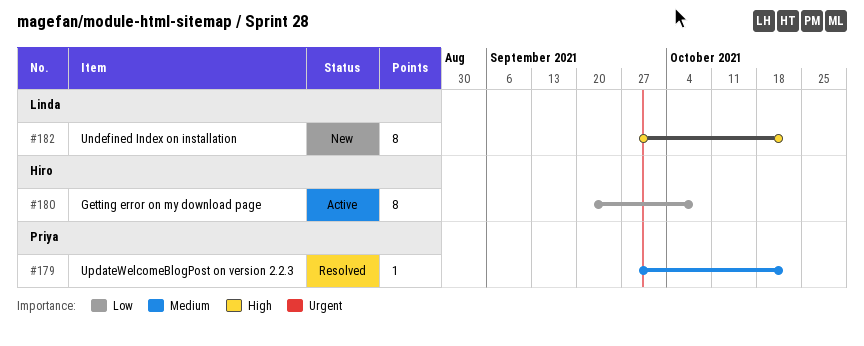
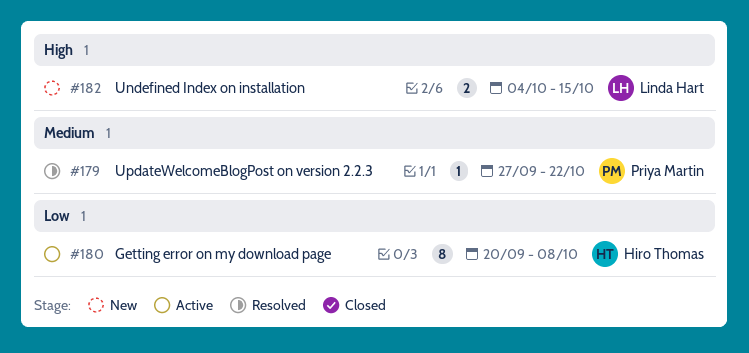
#182, estimate: 8 -> 2
#182, start: Sep 27 -> Oct 4
#182, due: Oct 22 -> Oct 15

